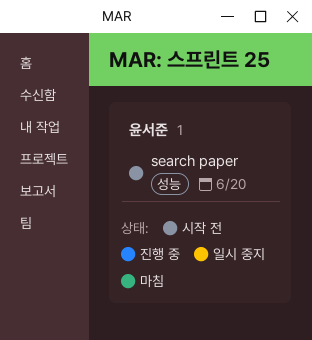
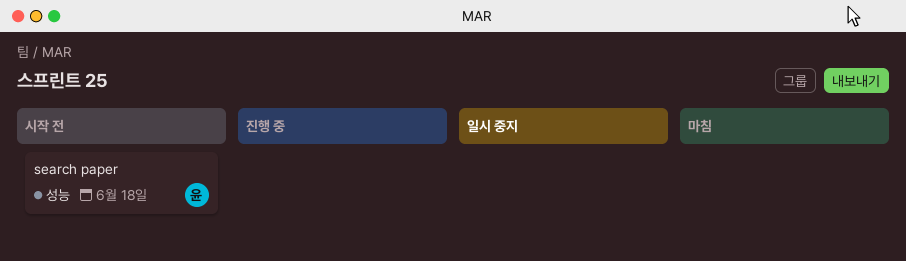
search paper, due: Jun 20 -> Jun 18

